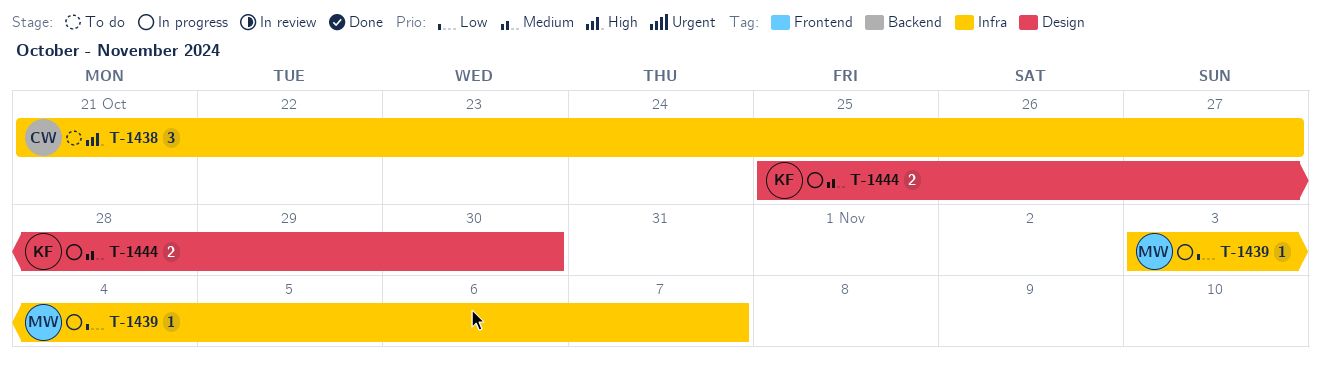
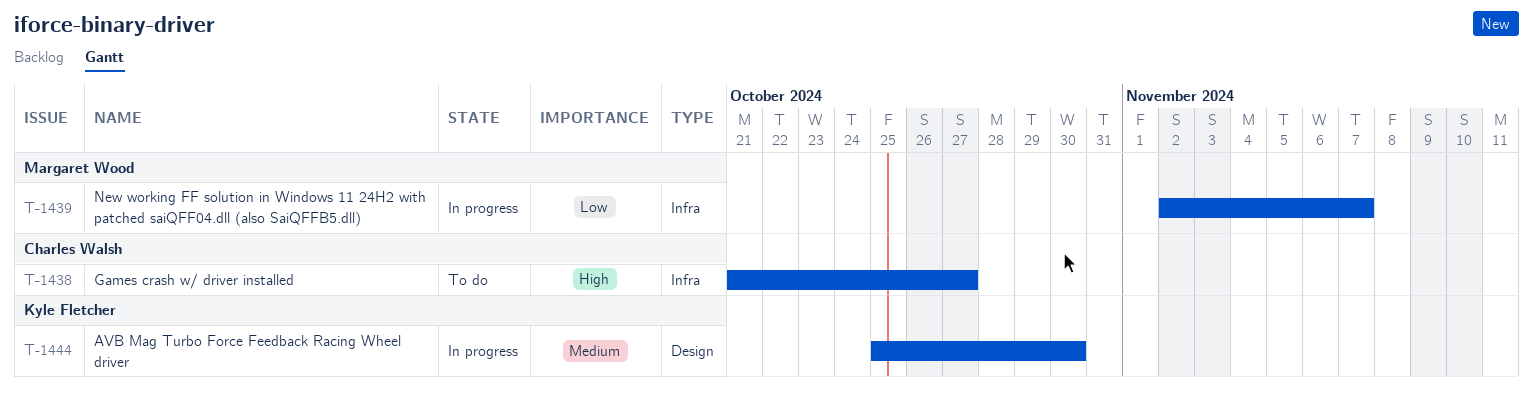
T-1439, start: Nov 3 -> Nov 2

